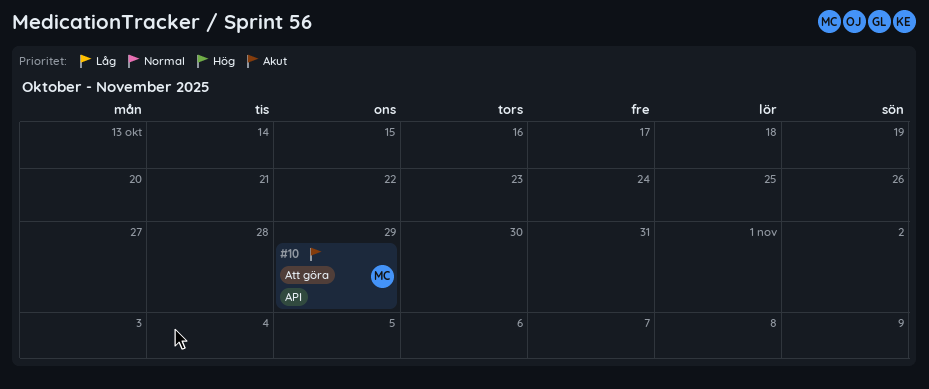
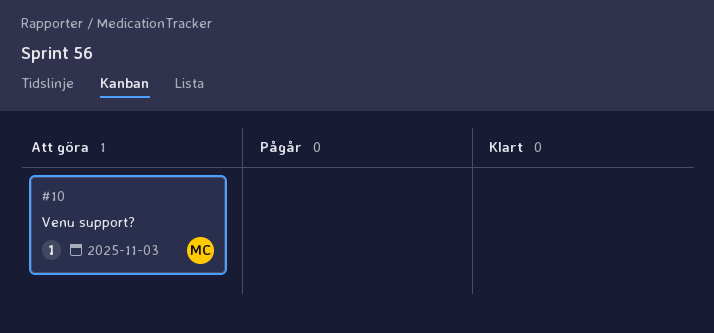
#10, due: Oct 29 -> Nov 3

